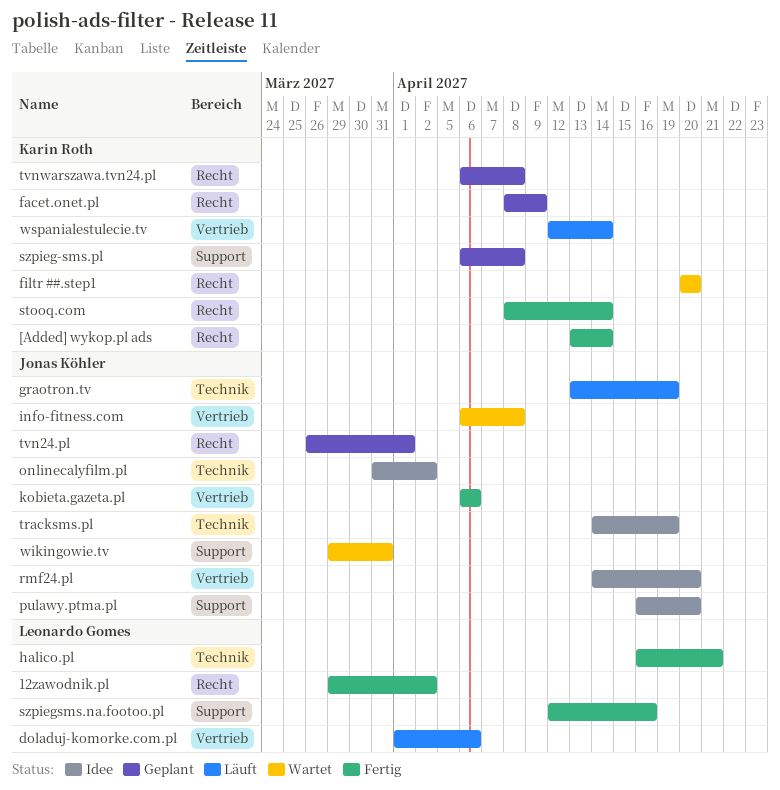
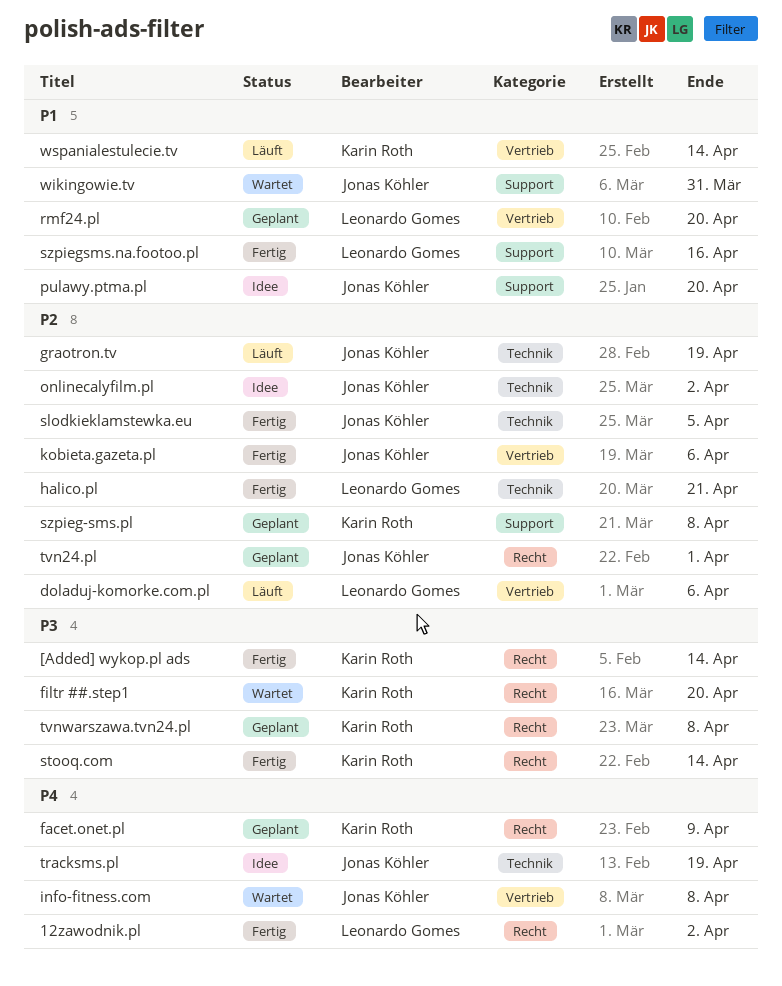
rmf24.pl, status: Idee -> Geplant
rmf24.pl, owner: Jonas Köhler -> Leonardo Gomes
slodkieklamstewka.eu: none -> present

